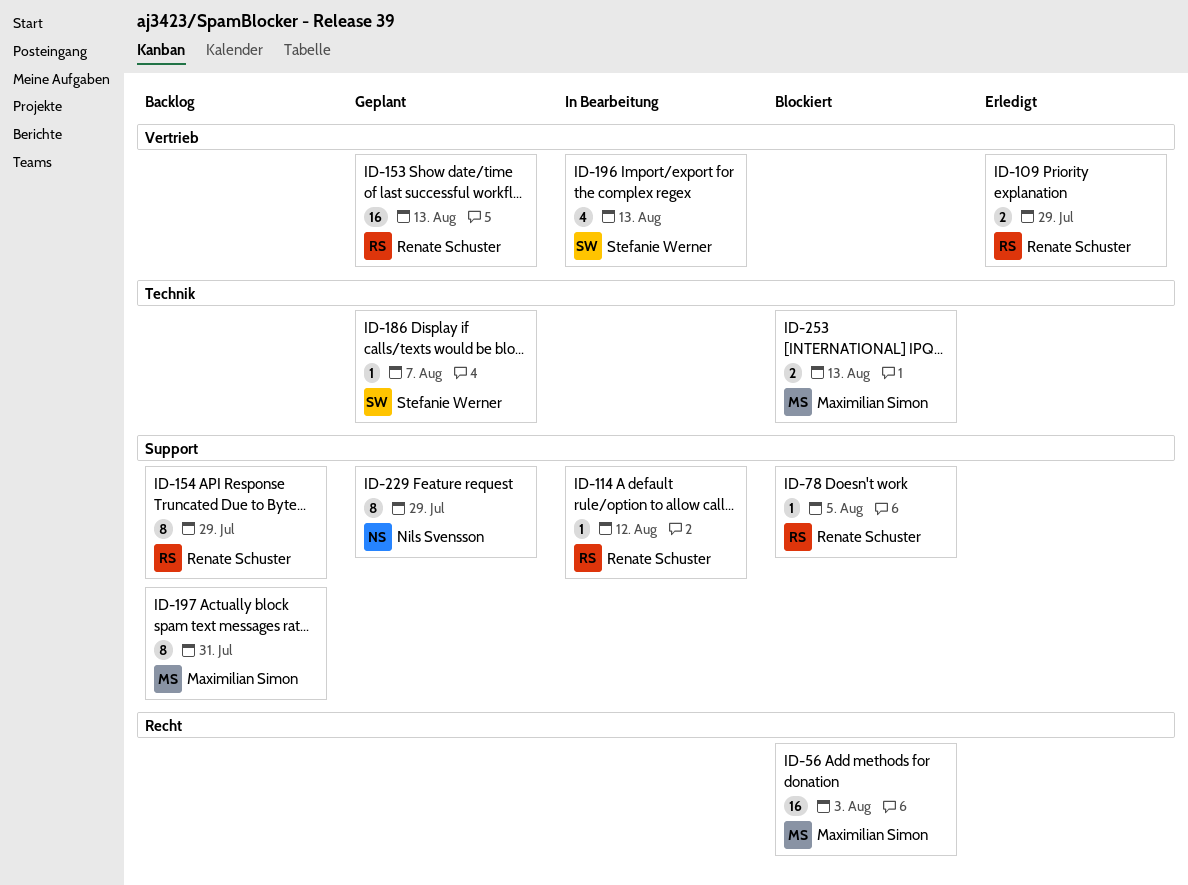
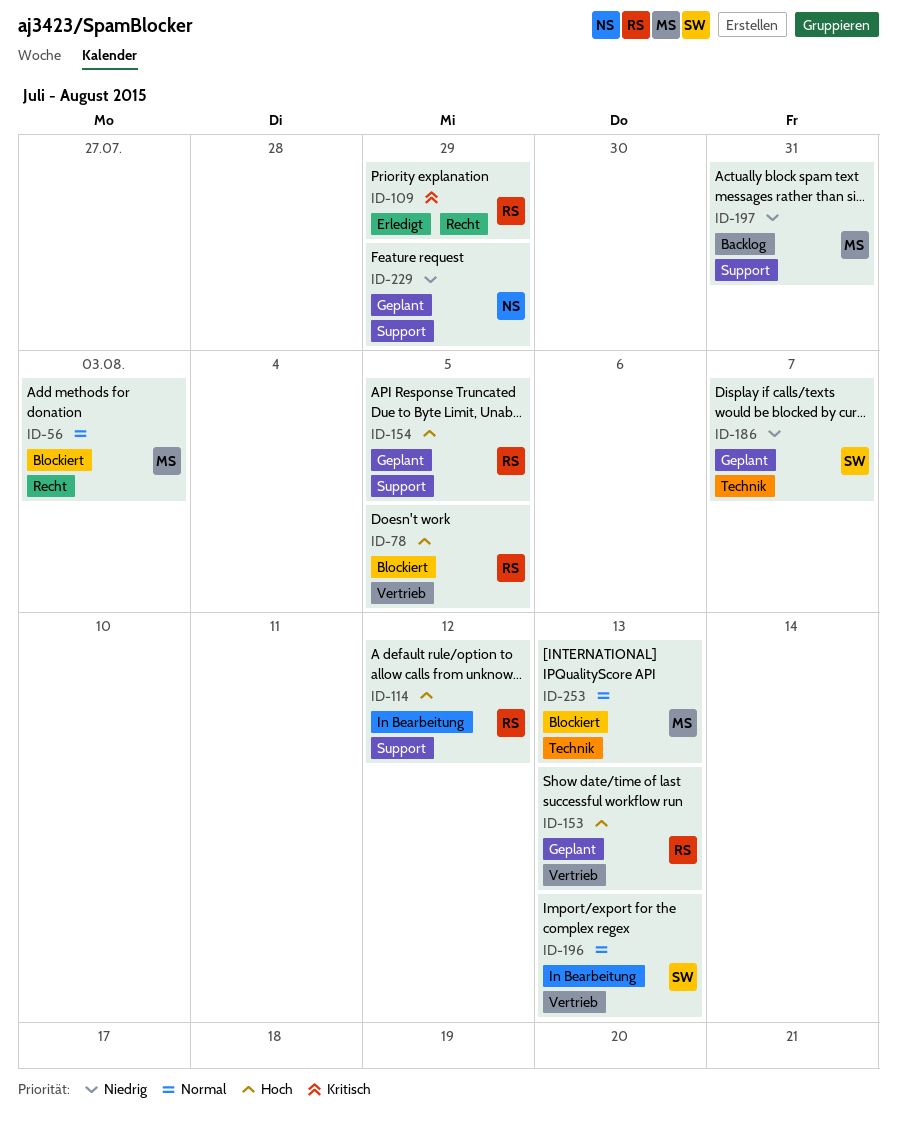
ID-78, label: Support -> Vertrieb
ID-109, label: Vertrieb -> Recht
ID-154, status: Backlog -> Geplant
ID-154, due: Jul 29 -> Aug 5

